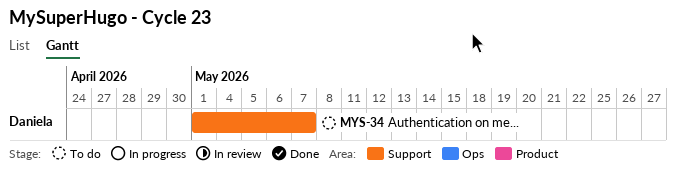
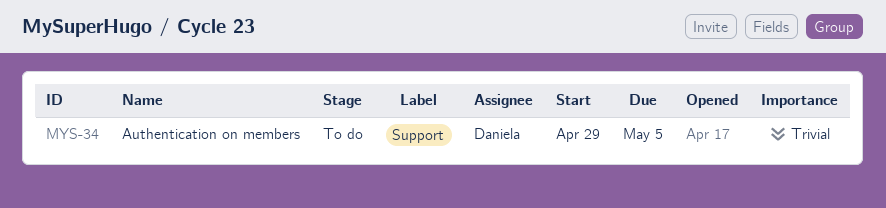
MYS-34, start: May 1 -> Apr 29
MYS-34, due: May 7 -> May 5

